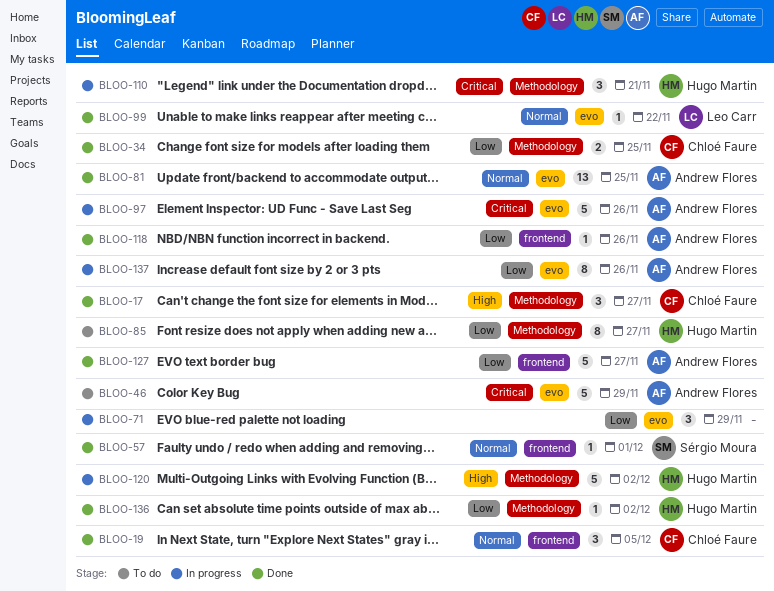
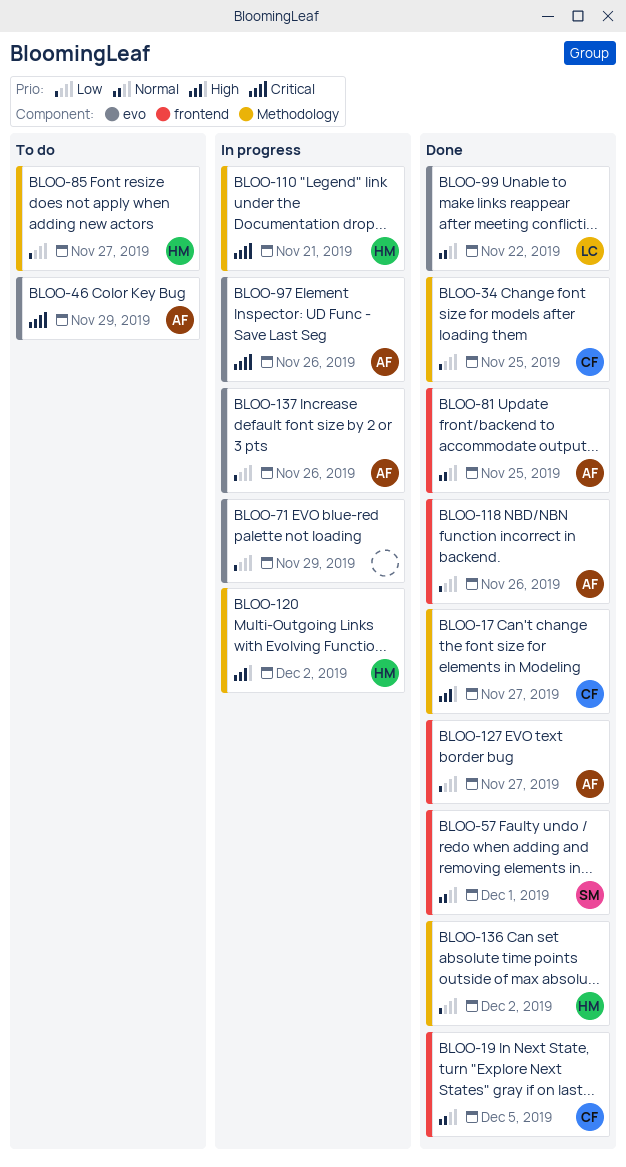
BLOO-81, label: evo -> frontend

